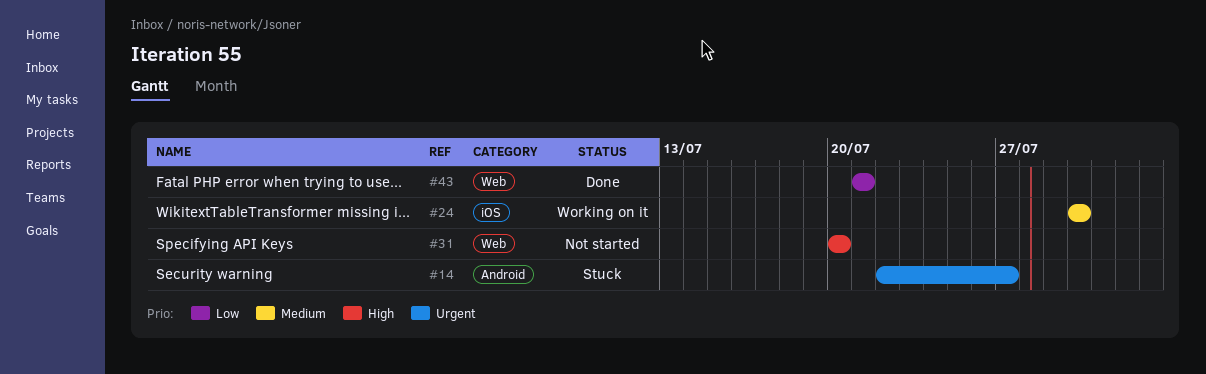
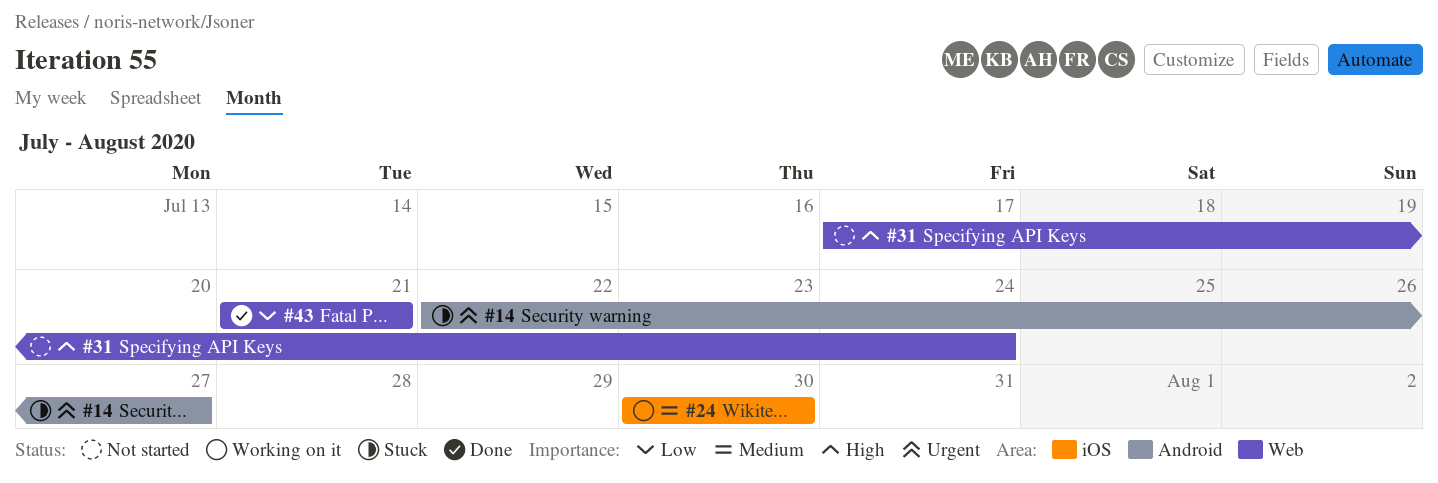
#31, start: Jul 20 -> Jul 17
#31, due: Jul 20 -> Jul 24

